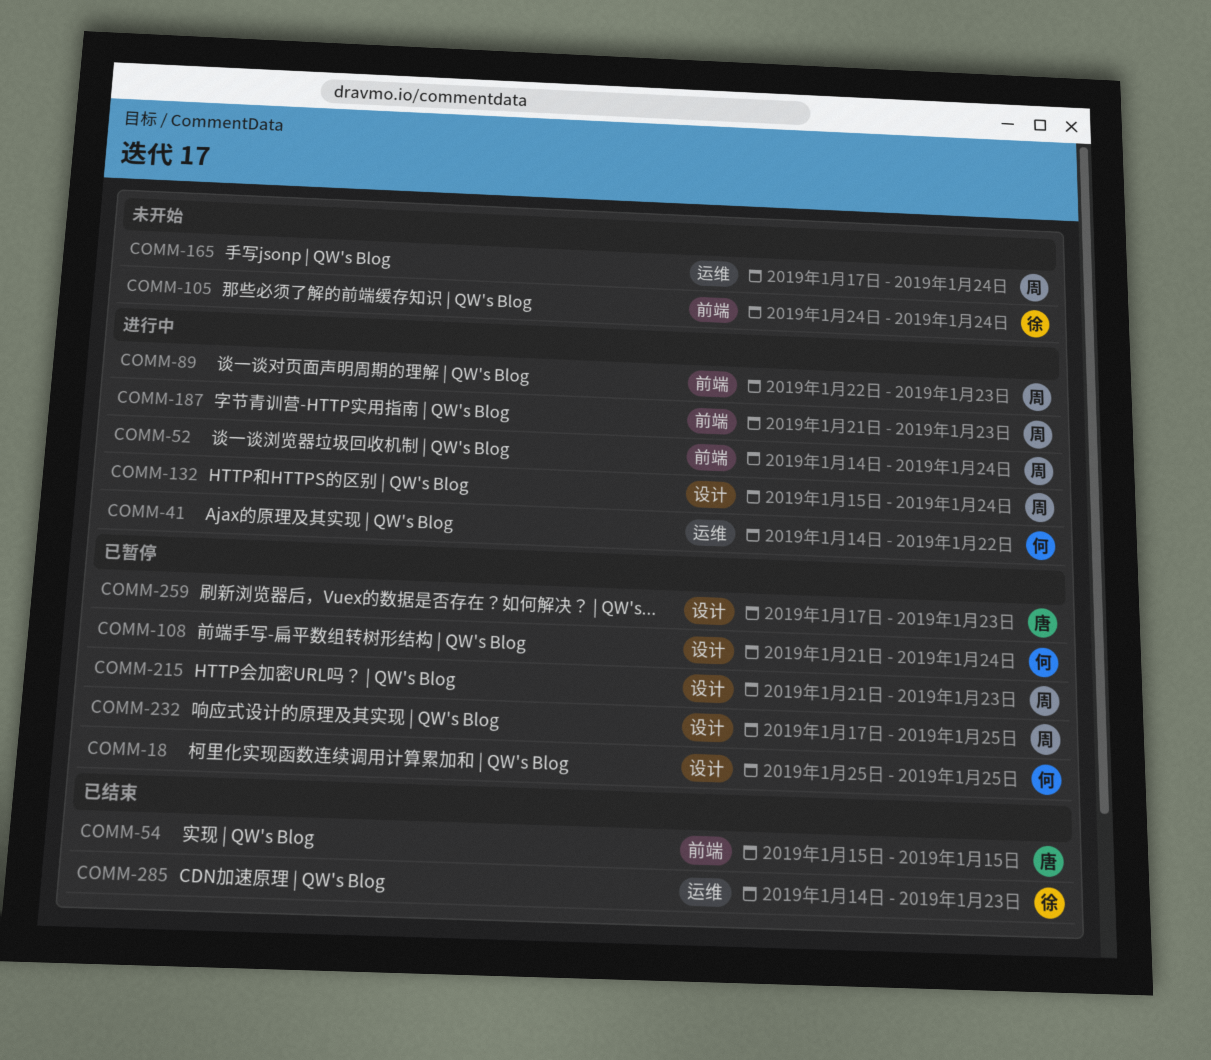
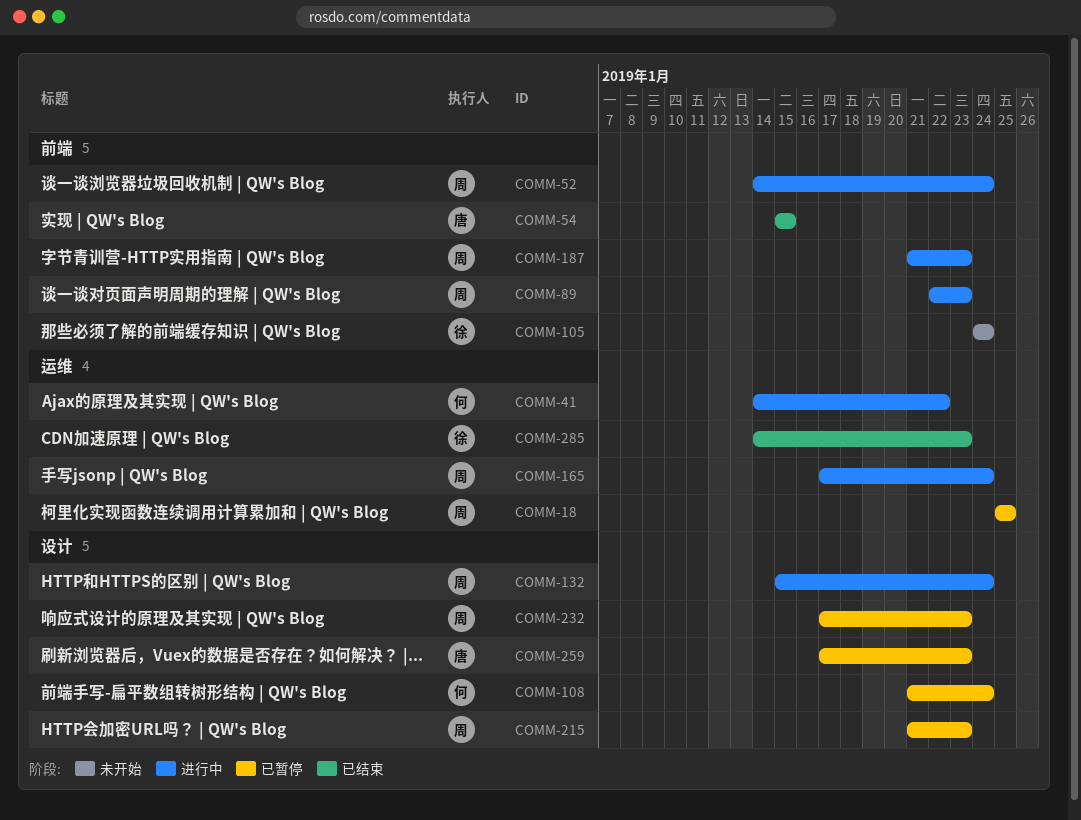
COMM-18, owner: 何 -> 周
COMM-18, label: 设计 -> 运维
COMM-165, status: 未开始 -> 进行中
COMM-232, due: Jan 25 -> Jan 23

